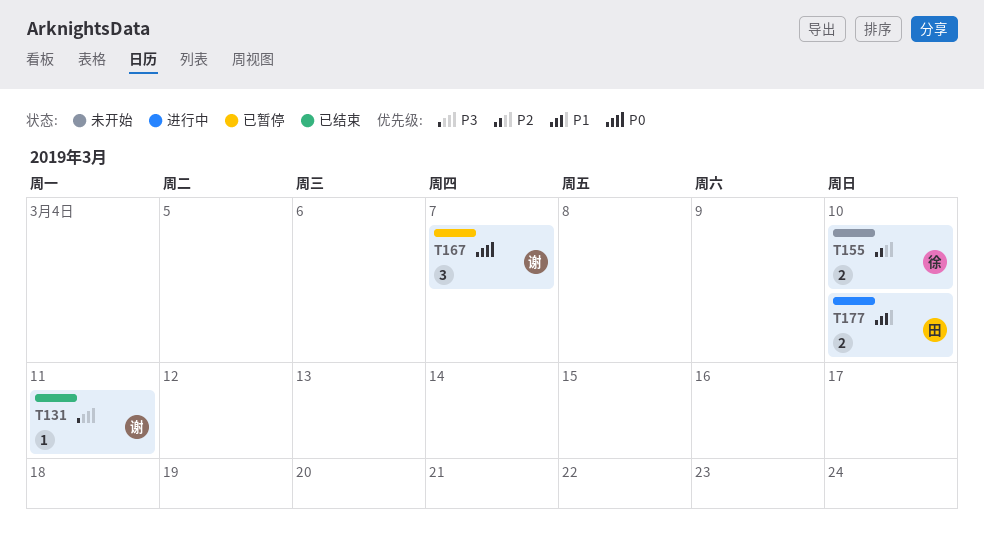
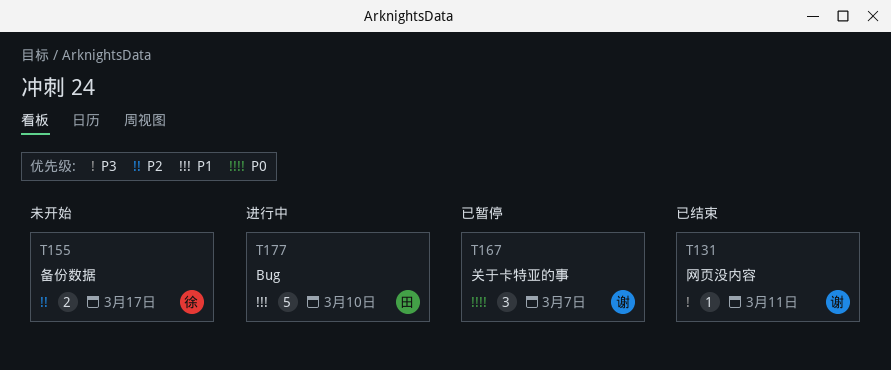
T155, due: Mar 10 -> Mar 17
T177, estimate: 2 -> 5

